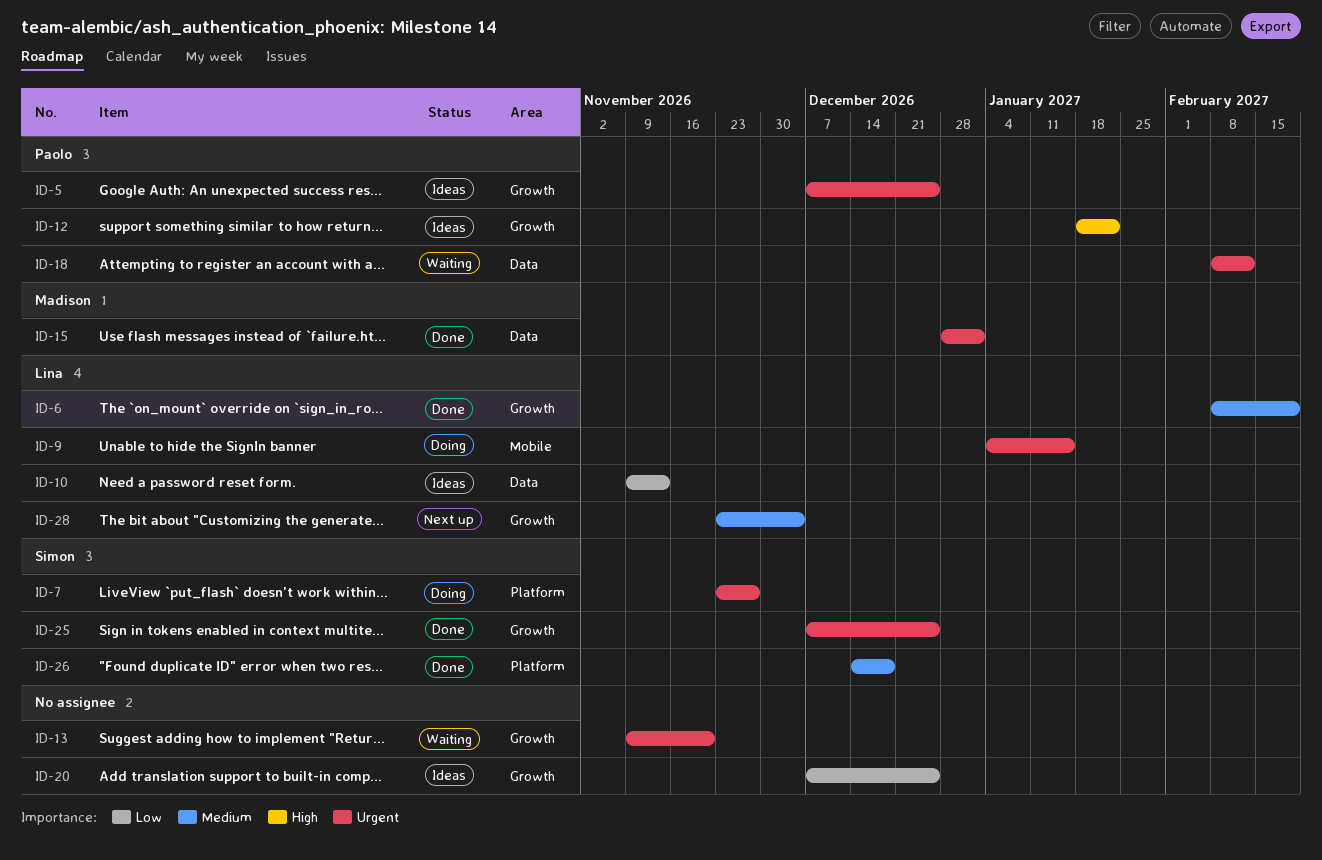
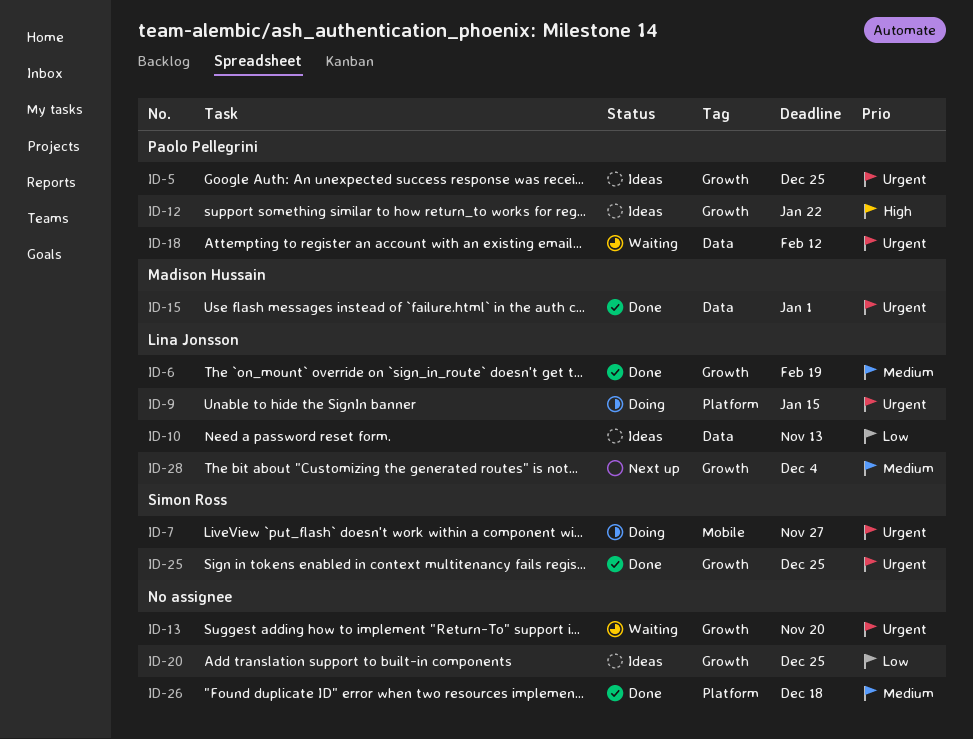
ID-7, label: Platform -> Mobile
ID-9, label: Mobile -> Platform
ID-26, owner: Simon Ross -> none

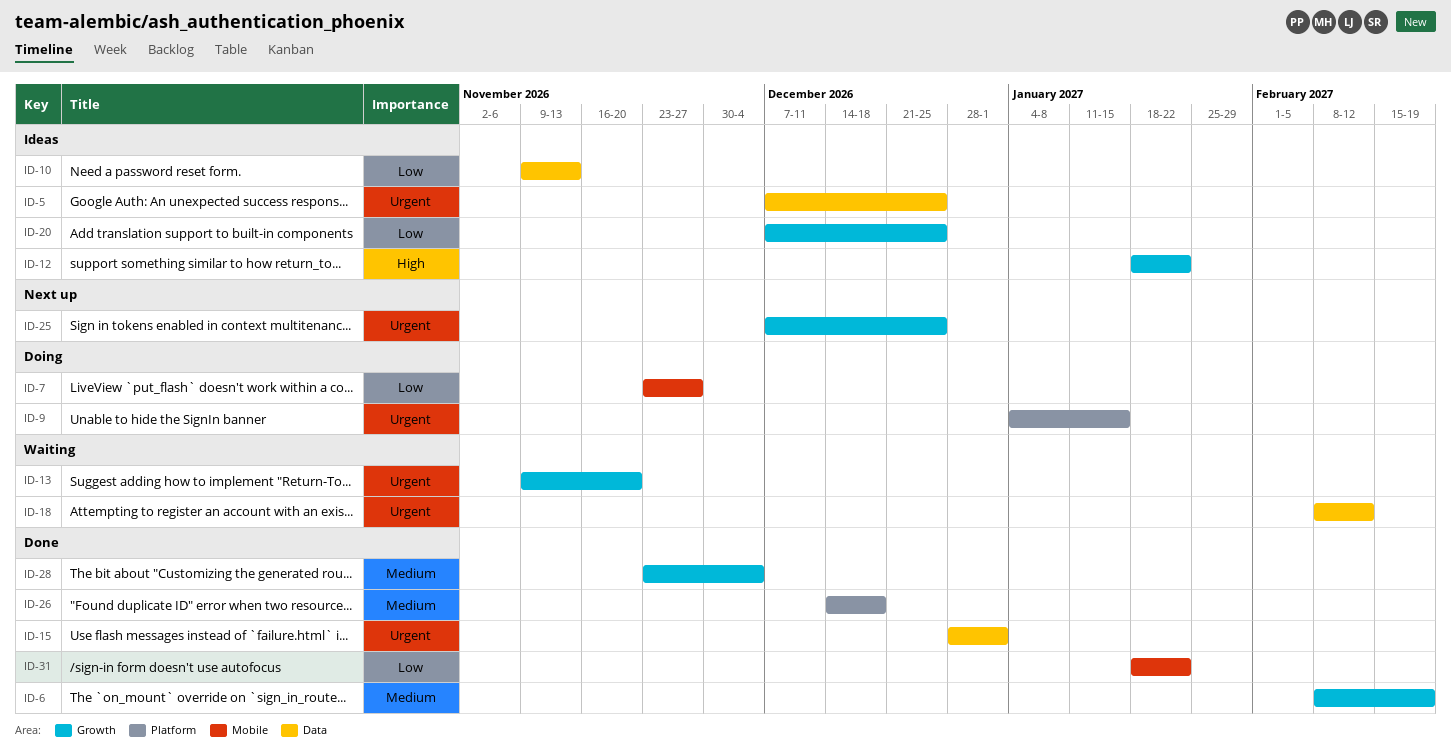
ID-5, label: Growth -> Data
ID-7, priority: Urgent -> Low
ID-25, status: Done -> Next up
ID-28, status: Next up -> Done
ID-31: none -> present

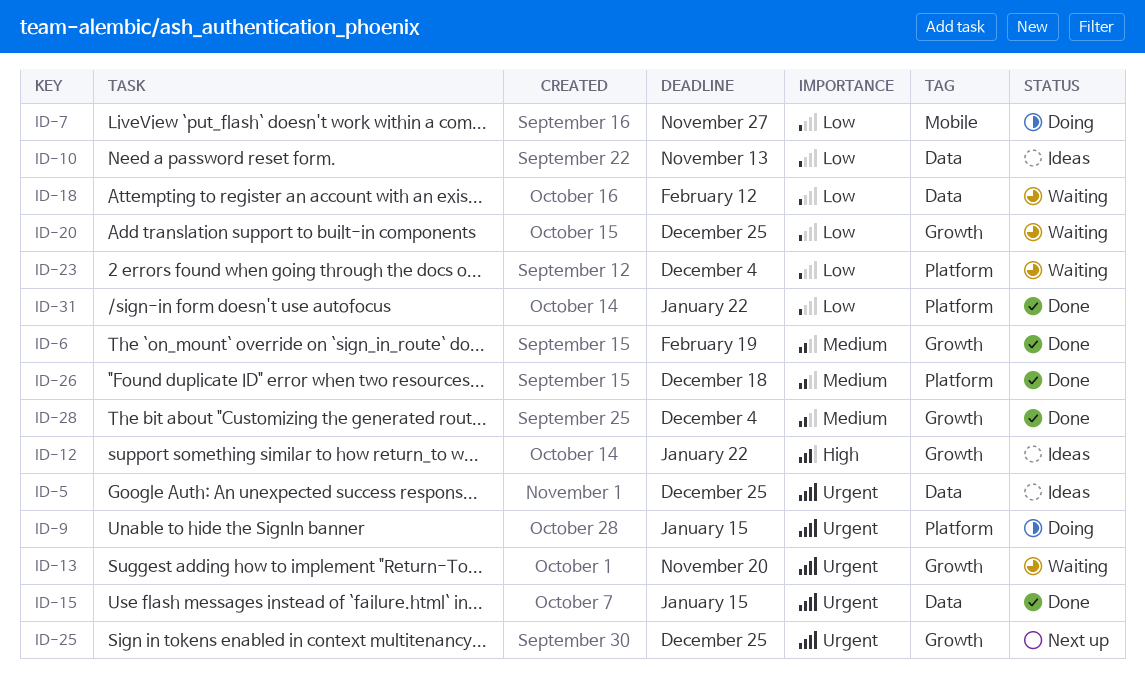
ID-15, due: Jan 1 -> Jan 15
ID-18, priority: Urgent -> Low
ID-20, status: Ideas -> Waiting
ID-23: none -> present
ID-31, label: Mobile -> Platform

